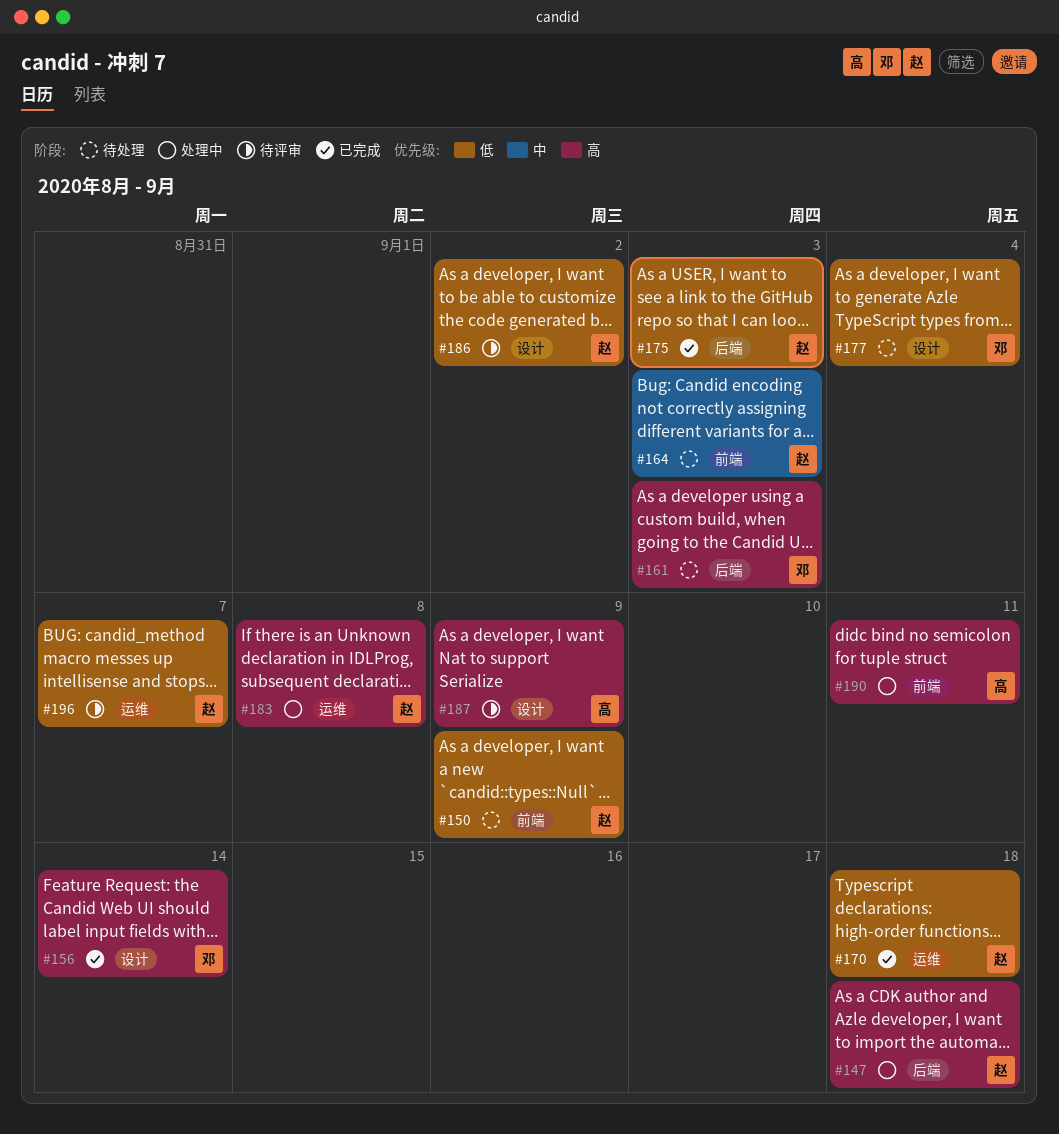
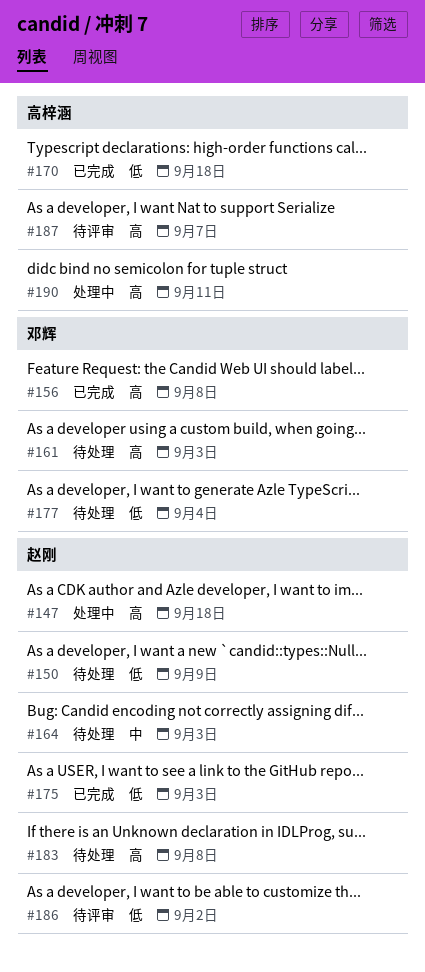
#156, due: Sep 14 -> Sep 8
#170, owner: 赵刚 -> 高梓涵
#183, status: 处理中 -> 待处理
#187, due: Sep 9 -> Sep 7
#196: present -> none

